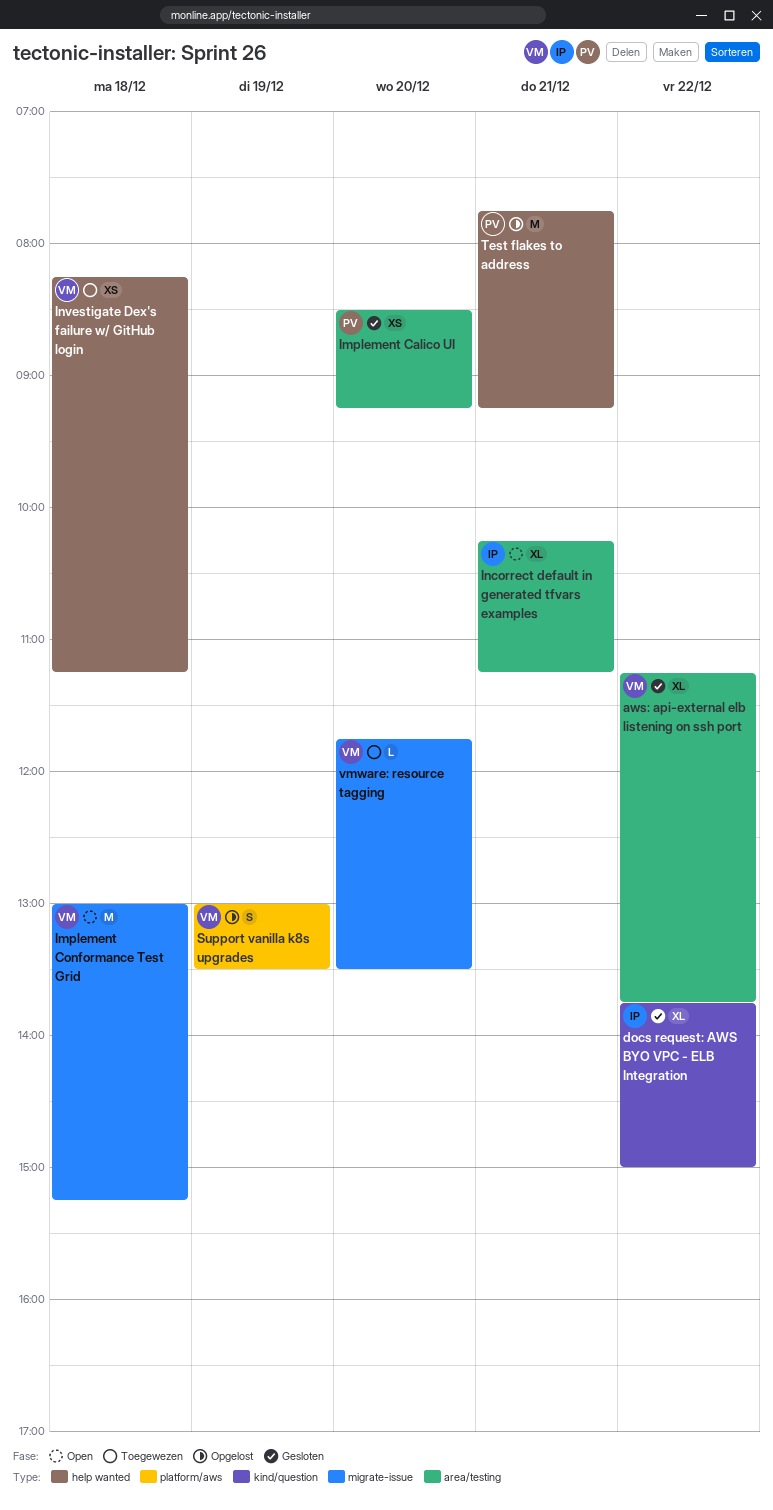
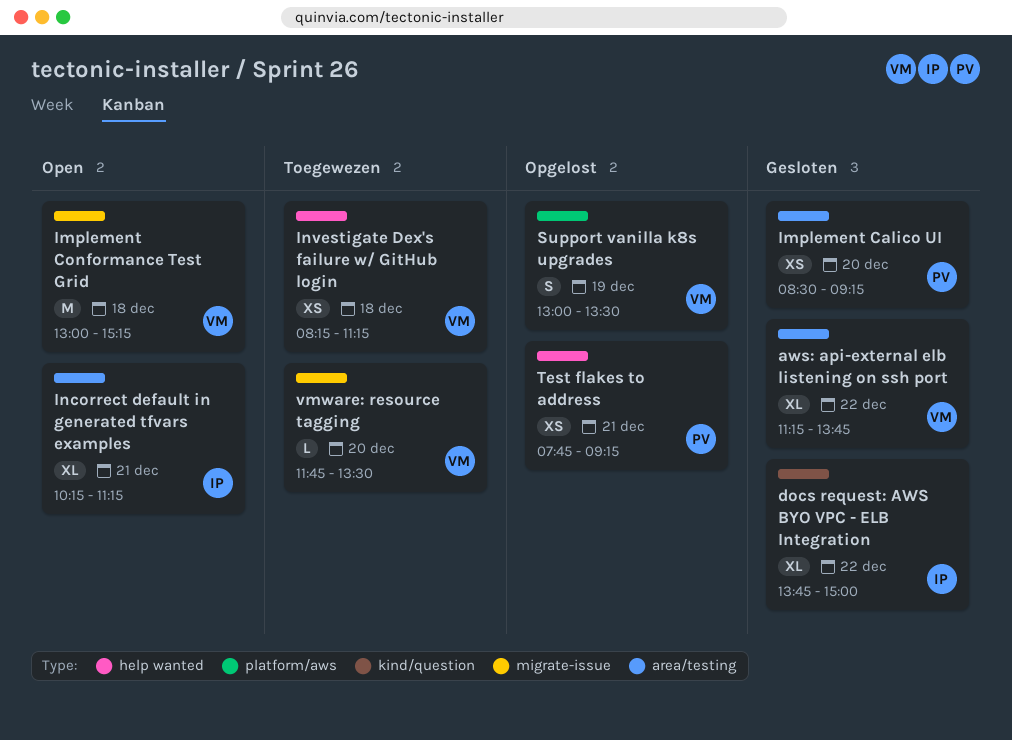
Test flakes to address, estimate: M -> XS

